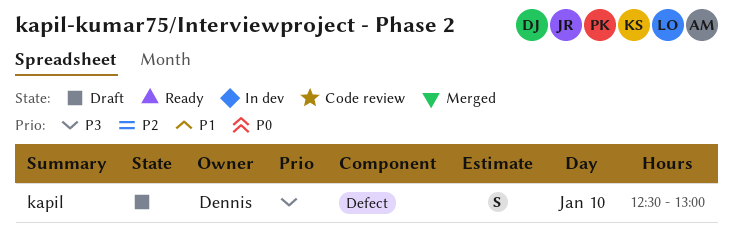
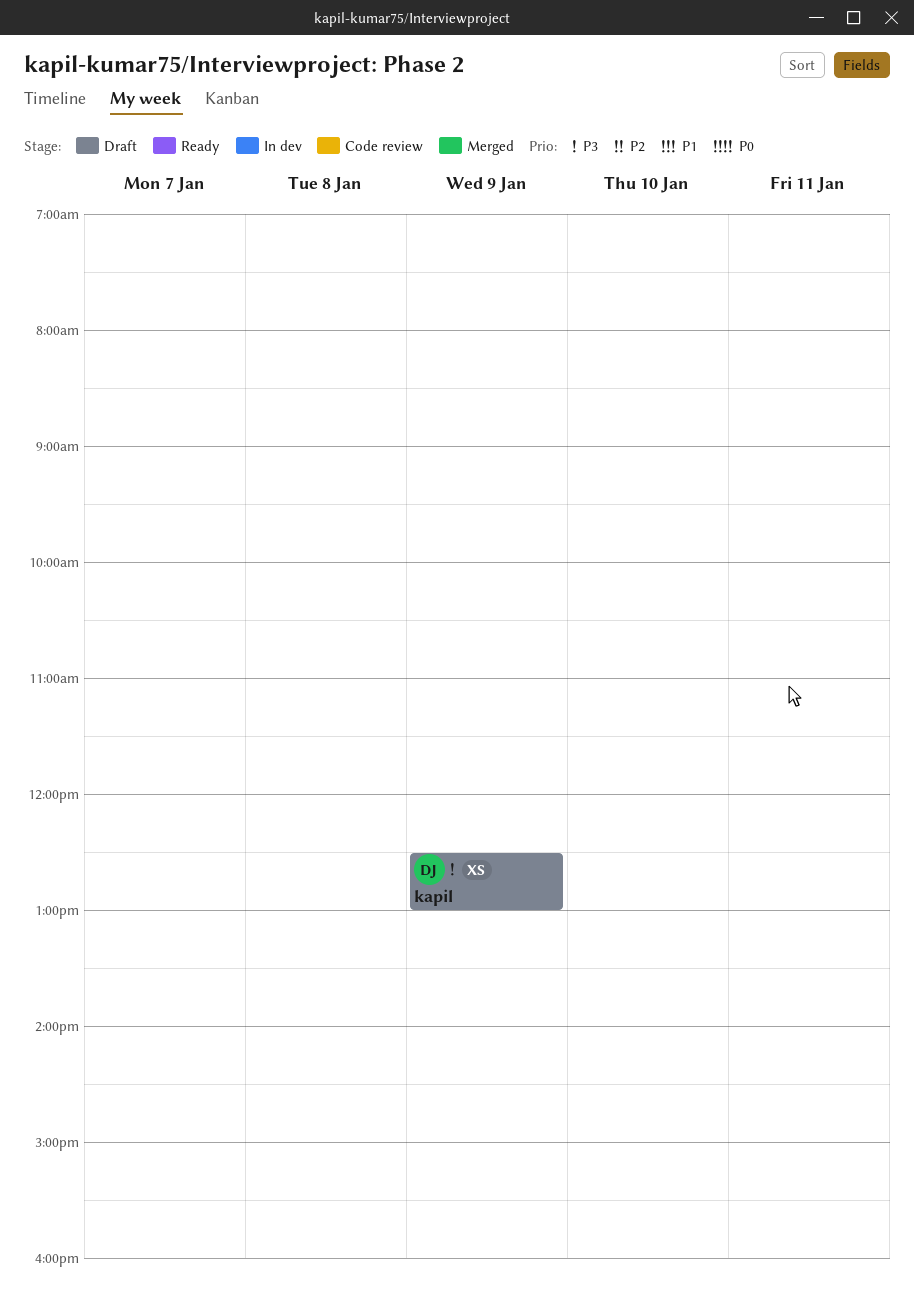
kapil, estimate: S -> XS
kapil, day: Jan 10 -> Jan 9

